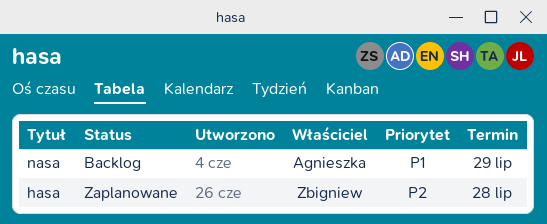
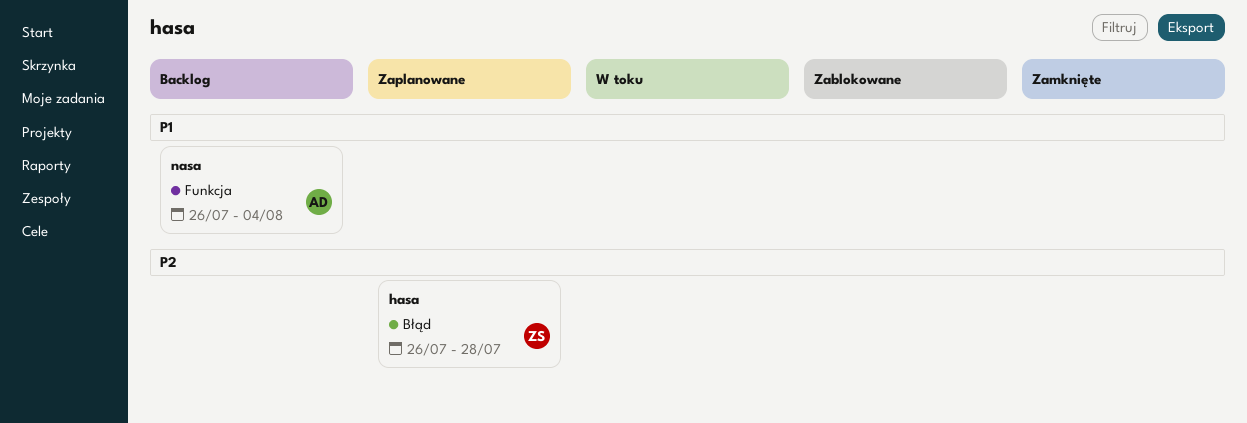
nasa, due: Jul 29 -> Aug 4

